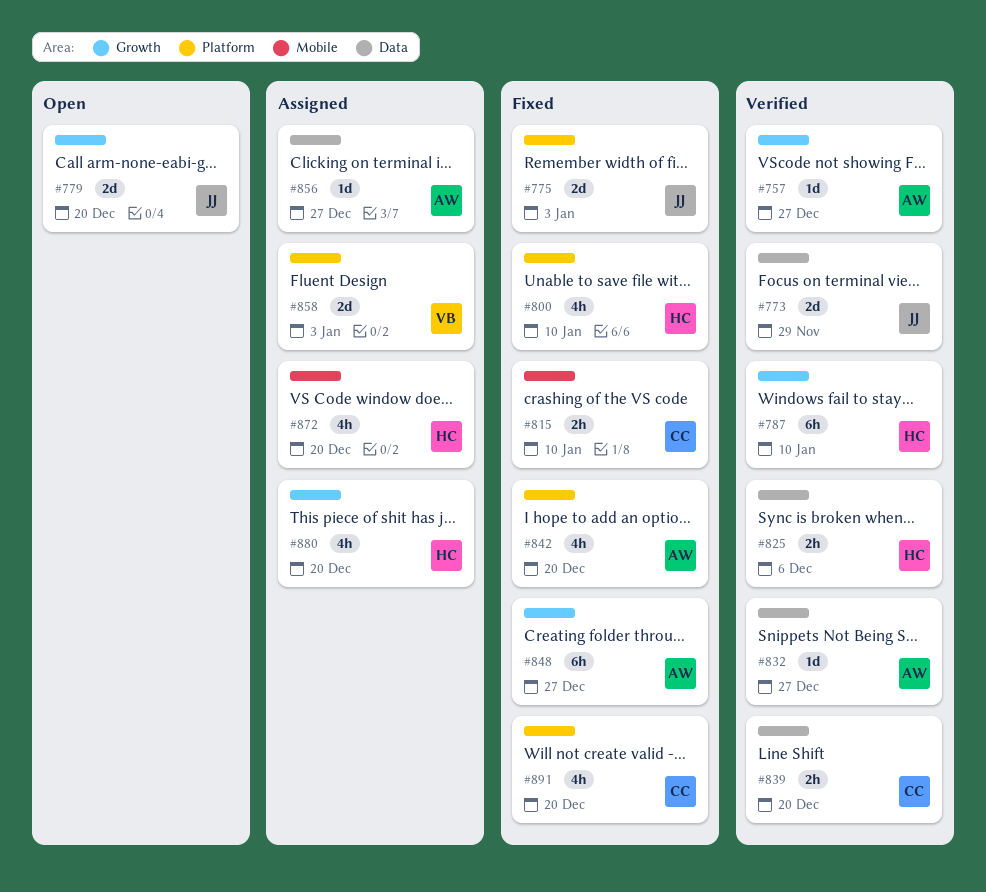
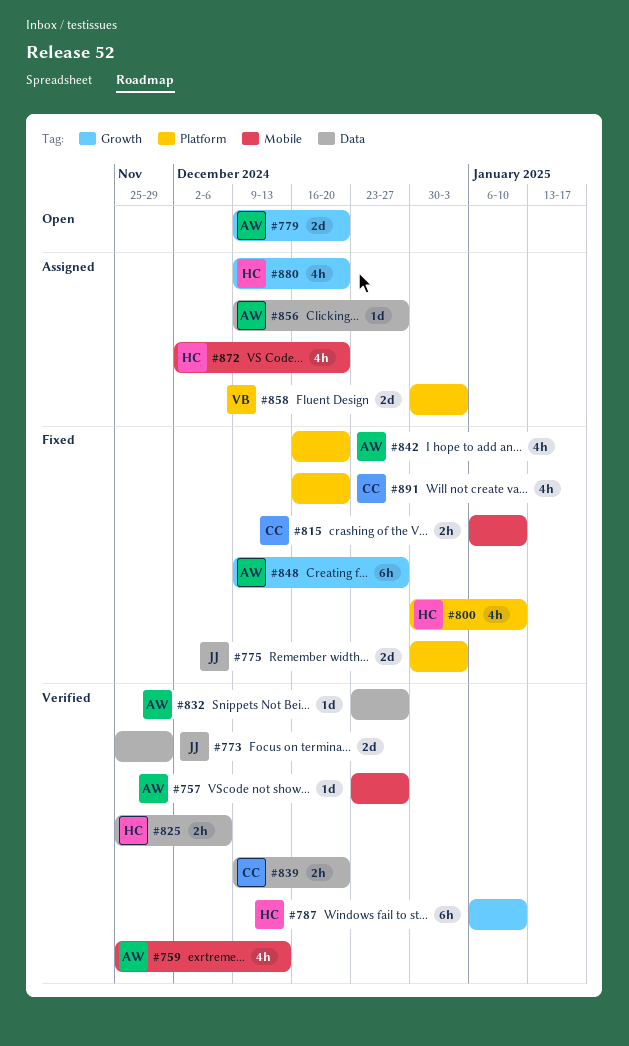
#757, label: Growth -> Mobile
#759: none -> present
#779, owner: JJ -> AW

